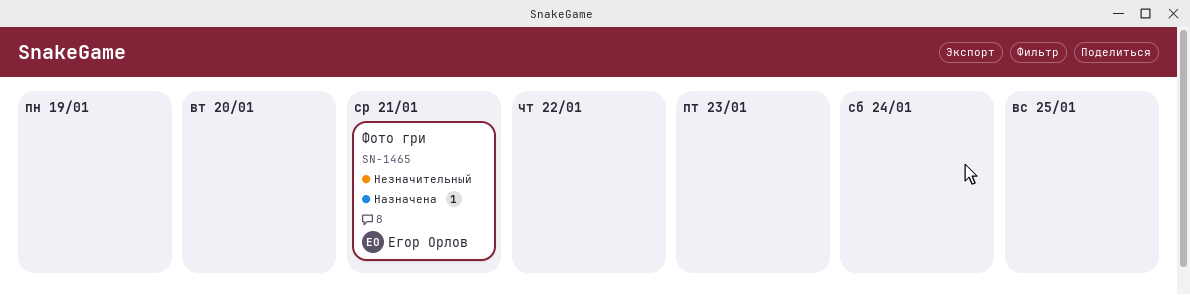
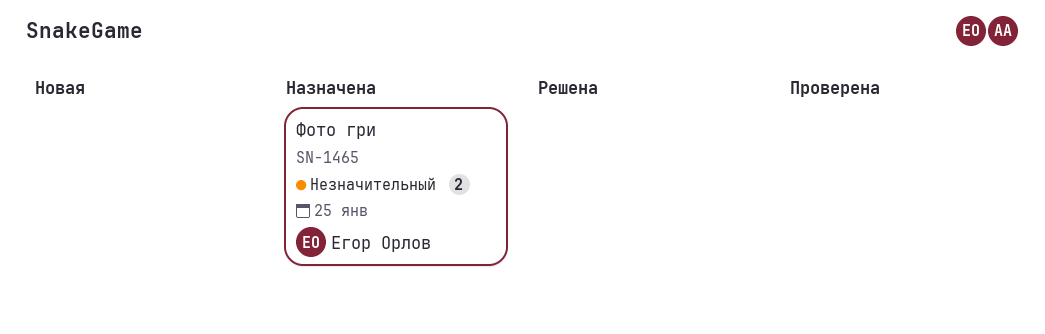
SN-1465, estimate: 1 -> 2
SN-1465, due: Jan 21 -> Jan 25

